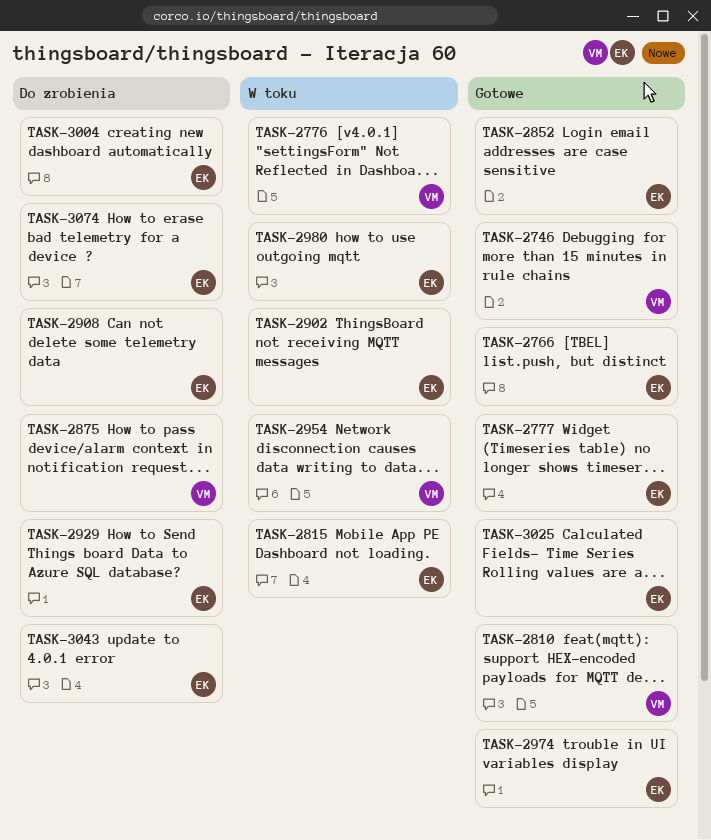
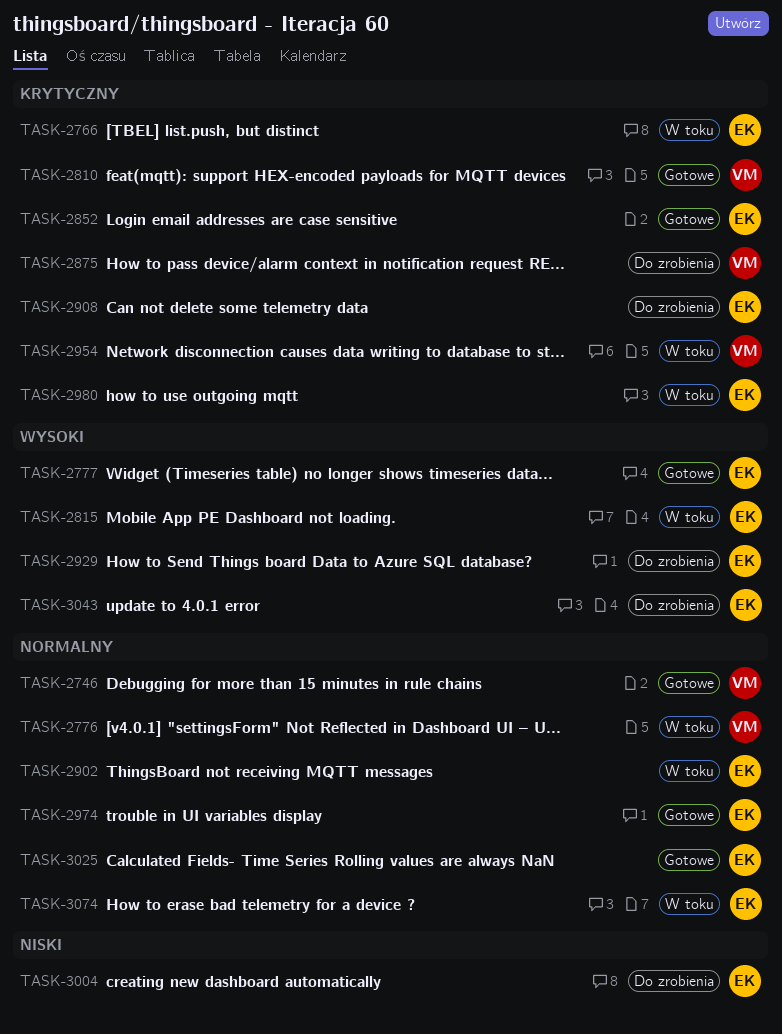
TASK-2766, status: Gotowe -> W toku
TASK-3074, status: Do zrobienia -> W toku

